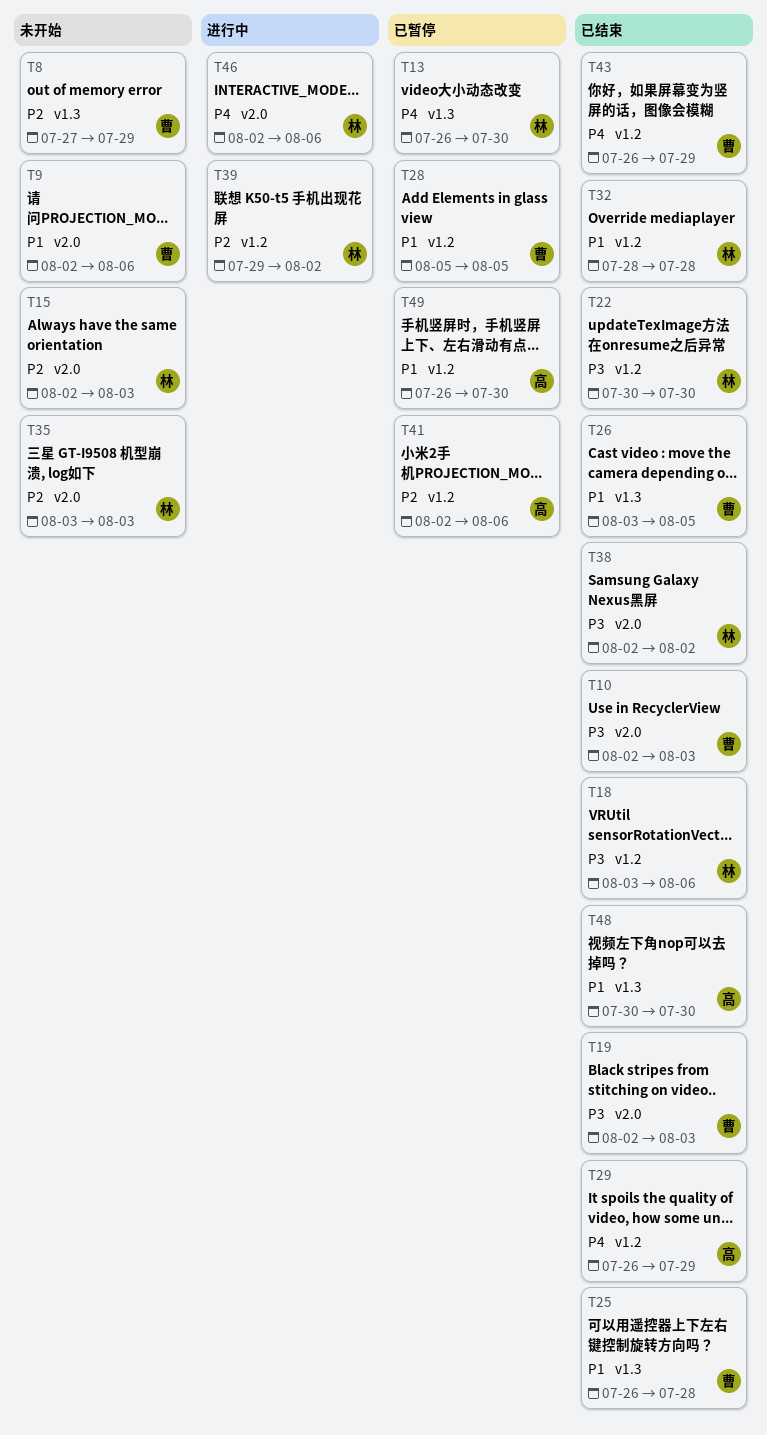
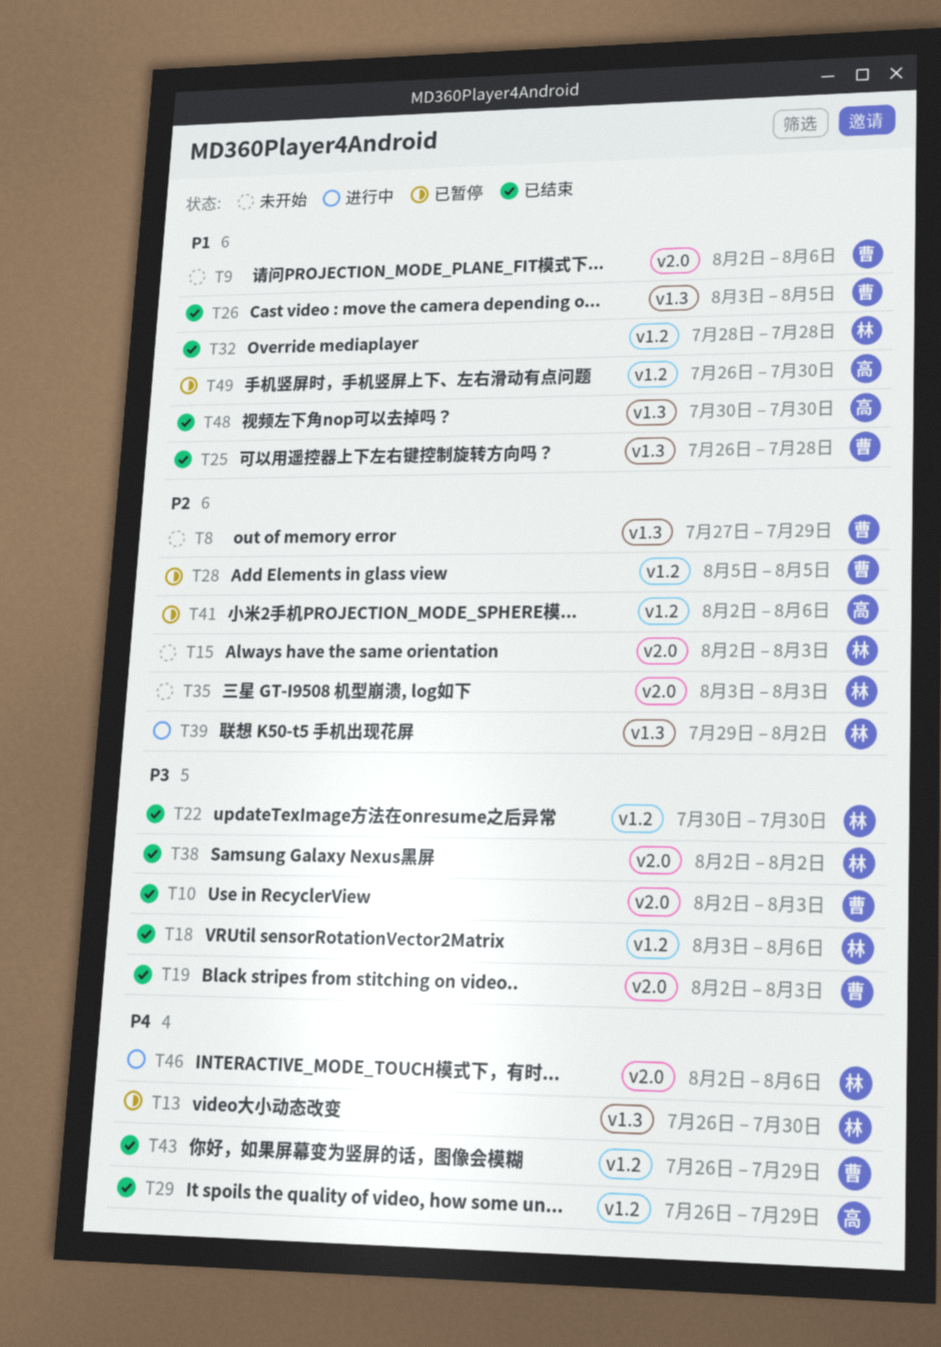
T28, priority: P1 -> P2
T39, label: v1.2 -> v1.3

